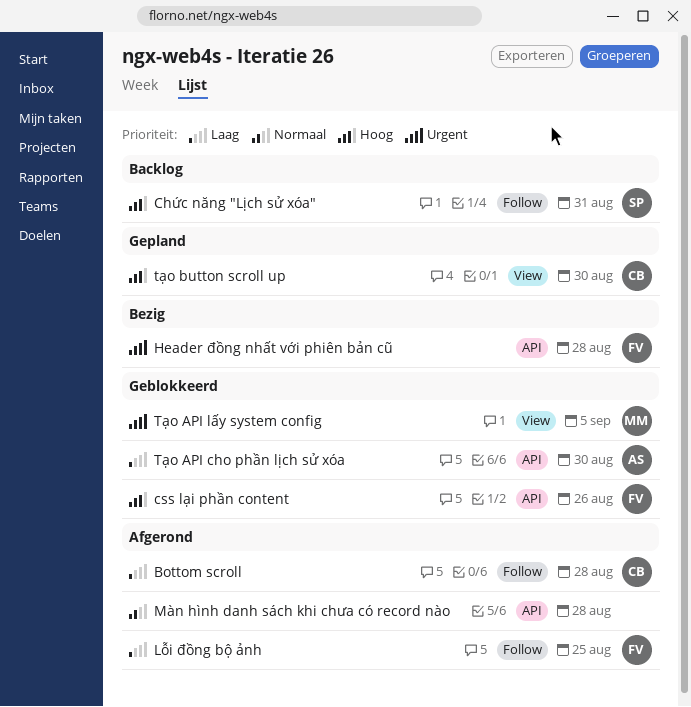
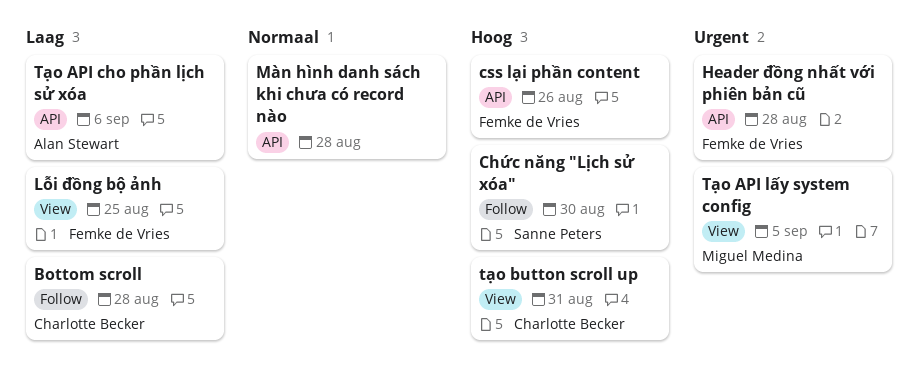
Chức năng "Lịch sử xóa", due: Aug 31 -> Aug 30
Lỗi đồng bộ ảnh, label: Follow -> View
Tạo API cho phần lịch sử xóa, due: Aug 30 -> Sep 6
tạo button scroll up, due: Aug 30 -> Aug 31

